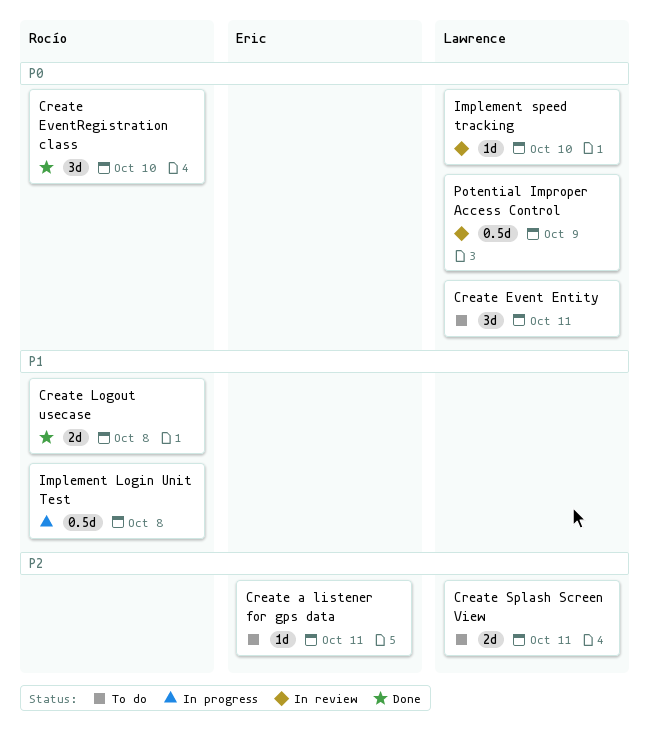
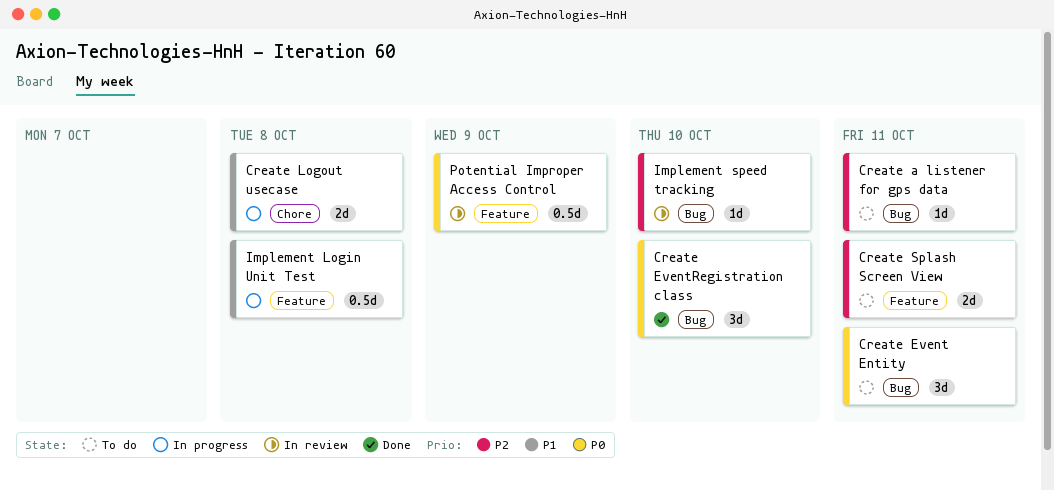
Create Logout usecase, status: Done -> In progress
Implement speed tracking, priority: P0 -> P2

